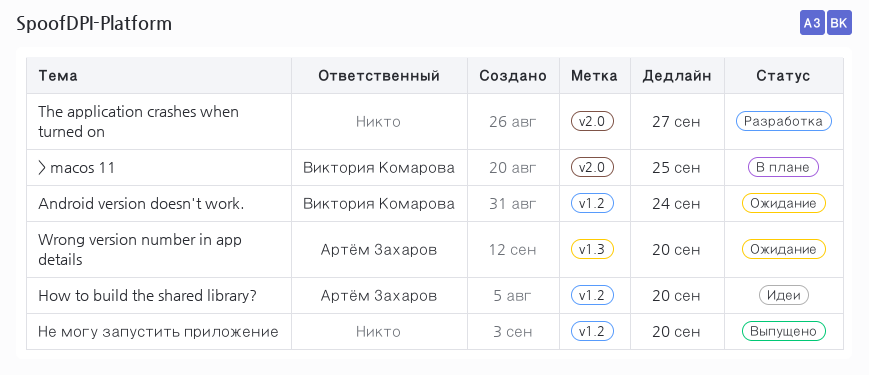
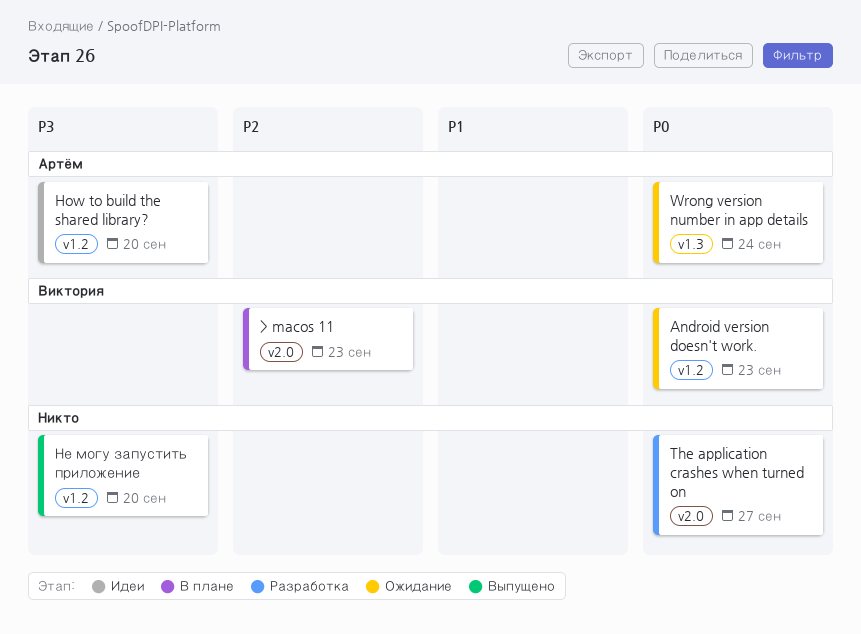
> macos 11, due: Sep 25 -> Sep 23
Android version doesn't work., due: Sep 24 -> Sep 23
Wrong version number in app details, due: Sep 20 -> Sep 24

